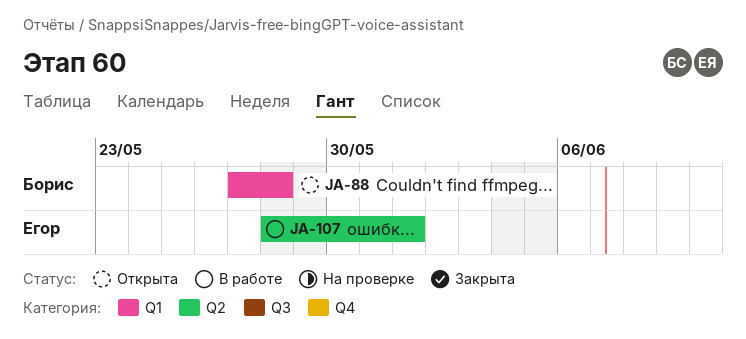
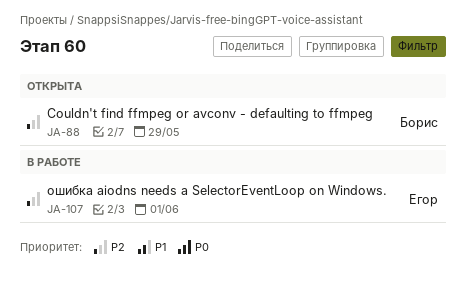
JA-88, due: May 28 -> May 29

